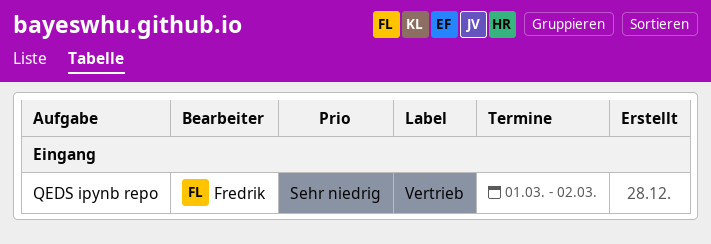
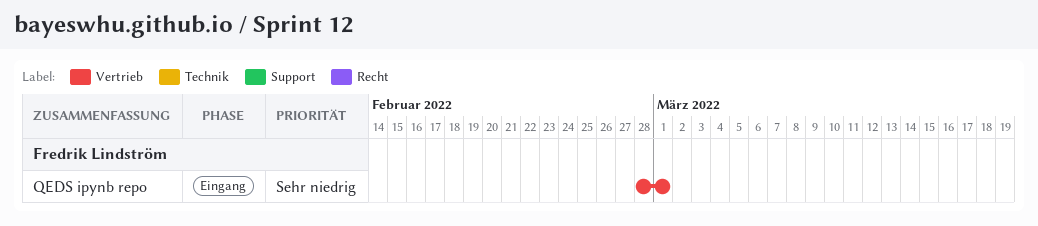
QEDS ipynb repo, start: Mar 1 -> Feb 28
QEDS ipynb repo, due: Mar 2 -> Mar 1

